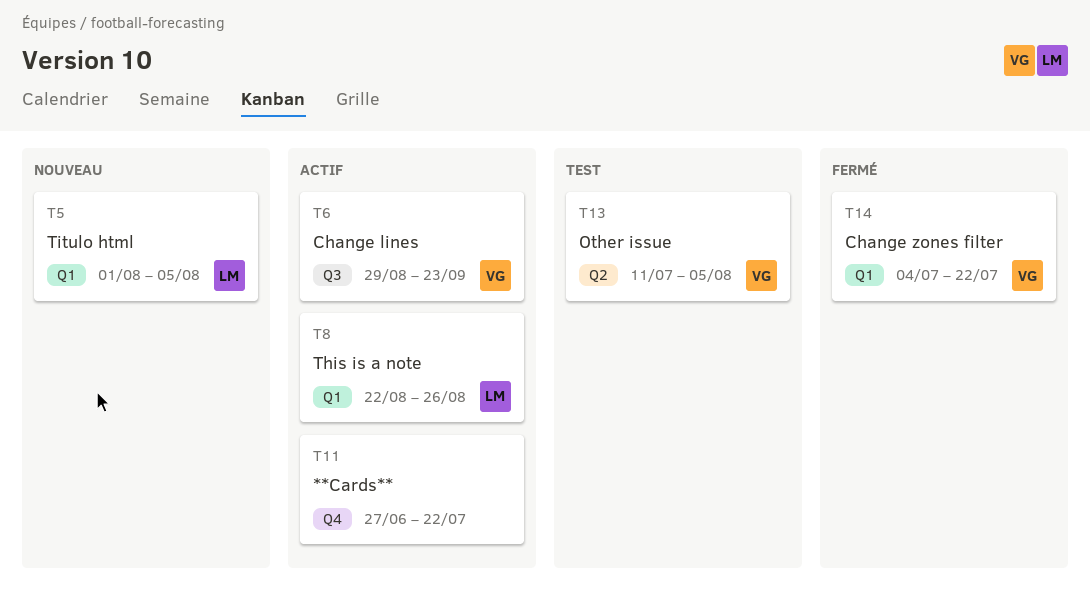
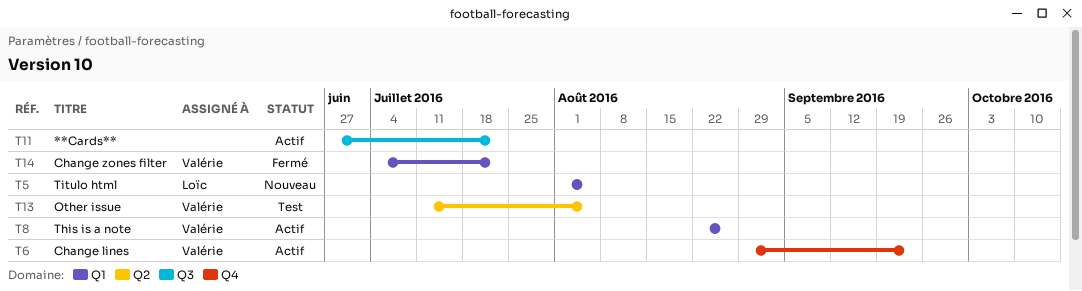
T6, label: Q3 -> Q4
T8, owner: Loïc -> Valérie
T11, label: Q4 -> Q3

